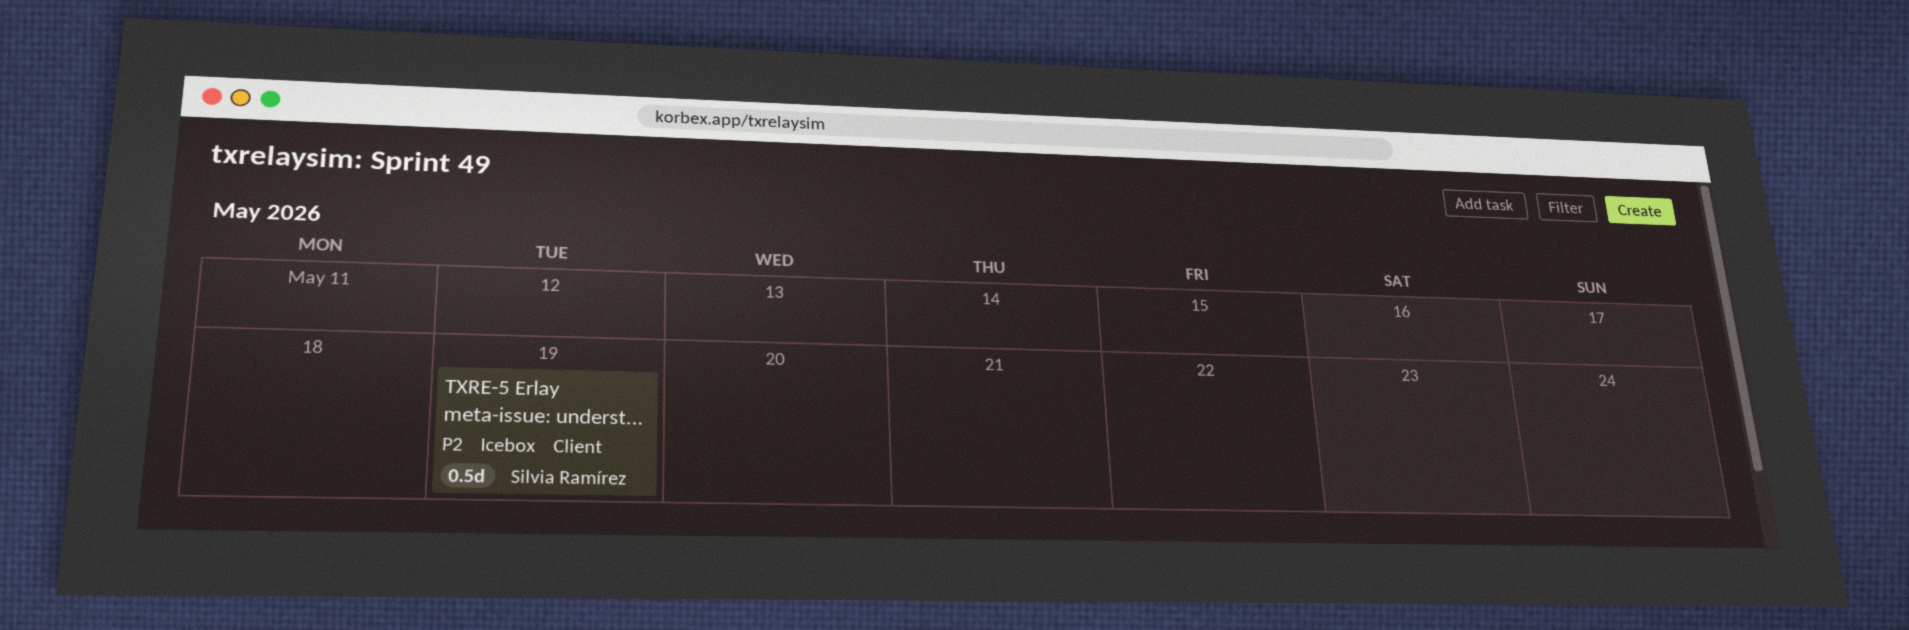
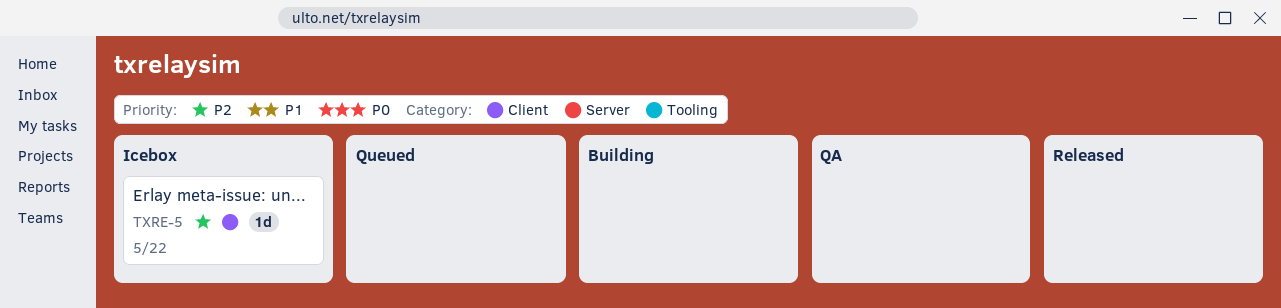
TXRE-5, estimate: 0.5d -> 1d
TXRE-5, due: May 19 -> May 22

